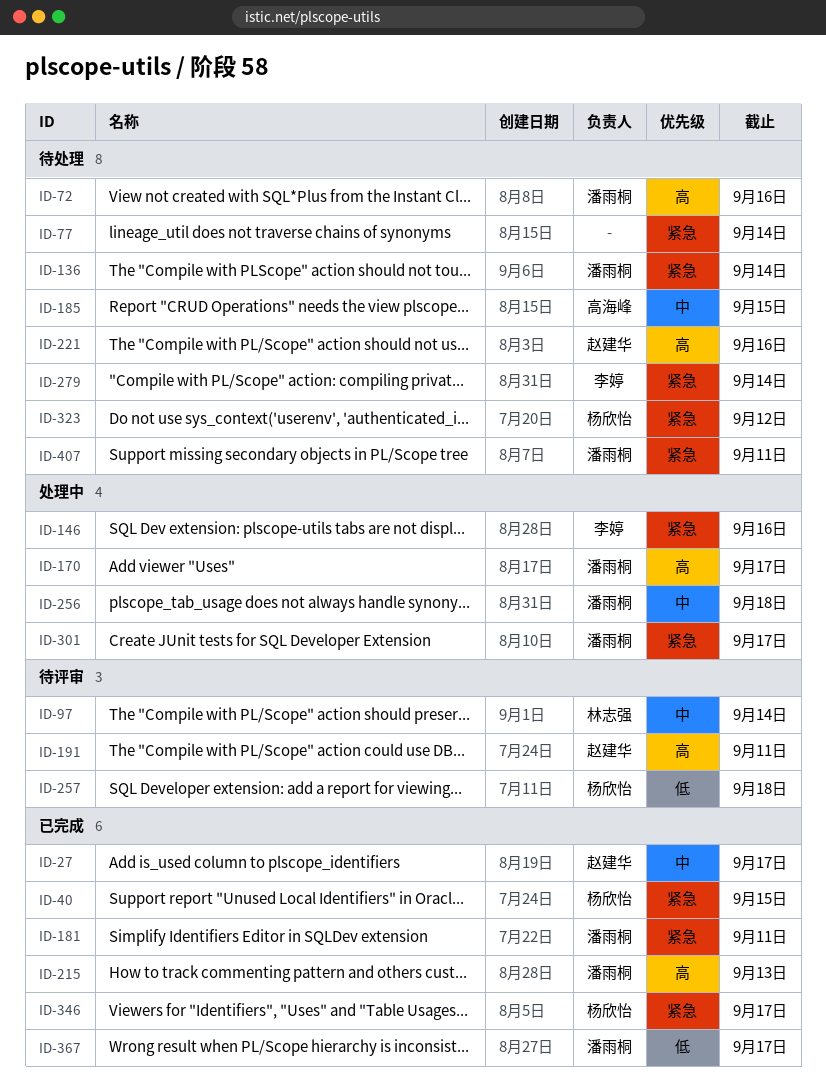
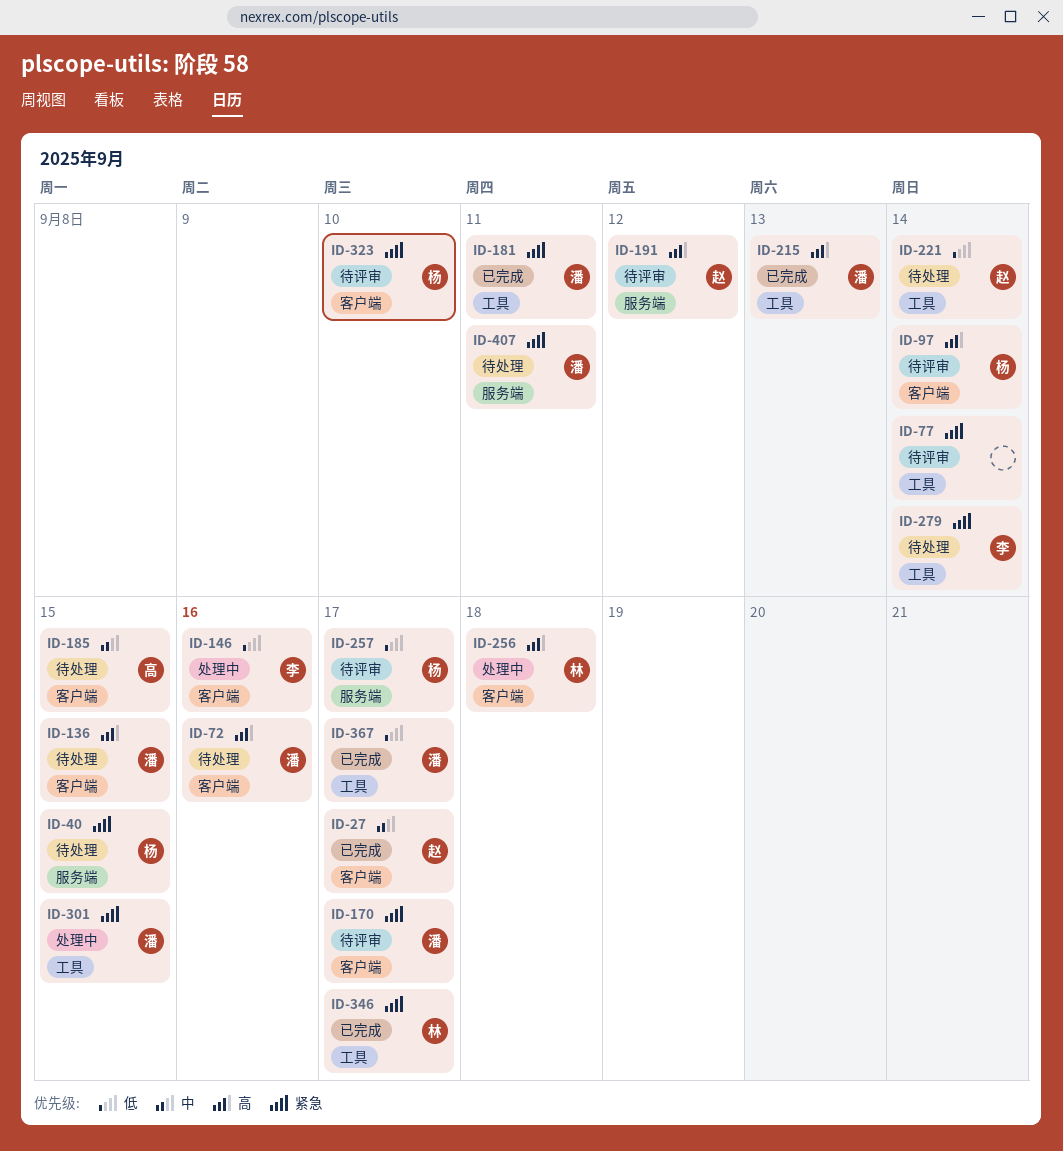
ID-40, status: 已完成 -> 待处理
ID-77, status: 待处理 -> 待评审
ID-97, owner: 林志强 -> 杨欣怡
ID-97, priority: 中 -> 高
ID-136, priority: 紧急 -> 高
ID-136, due: Sep 14 -> Sep 15
ID-146, priority: 紧急 -> 低
ID-170, status: 处理中 -> 待评审
ID-170, priority: 高 -> 紧急
ID-191, due: Sep 11 -> Sep 12
ID-221, priority: 高 -> 低
ID-221, due: Sep 16 -> Sep 14
ID-256, owner: 潘雨桐 -> 林志强
ID-256, priority: 中 -> 高
ID-257, due: Sep 18 -> Sep 17
ID-301, due: Sep 17 -> Sep 15
ID-323, status: 待处理 -> 待评审
ID-323, due: Sep 12 -> Sep 10
ID-346, owner: 杨欣怡 -> 林志强

